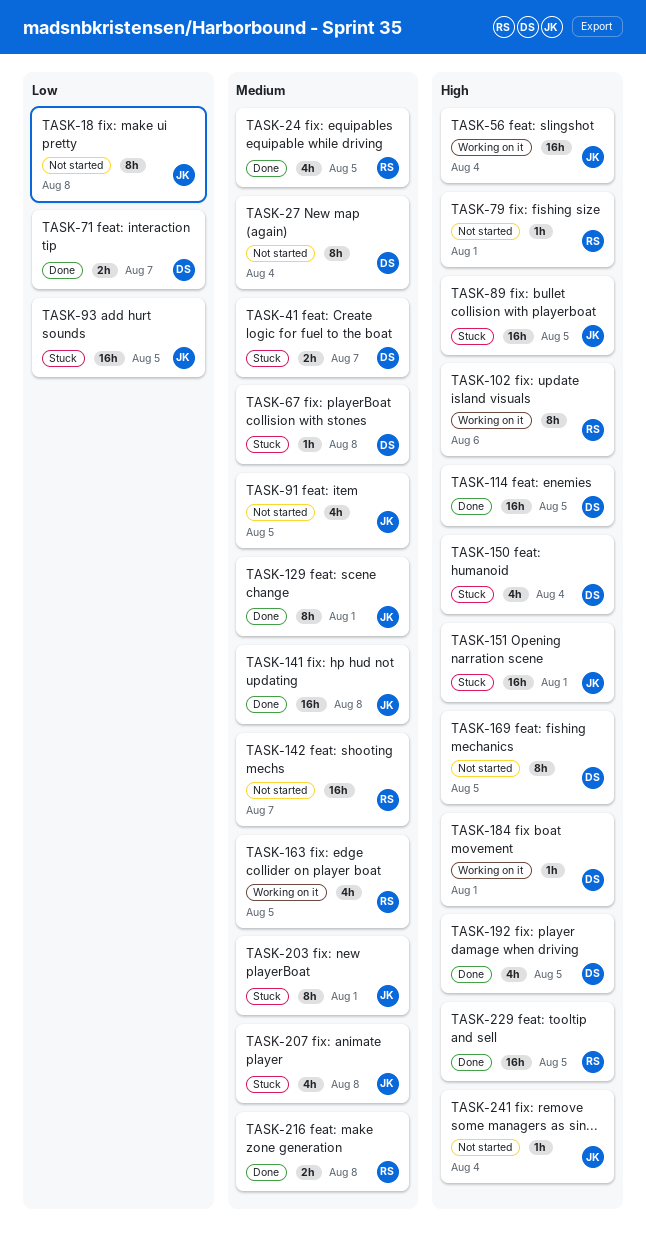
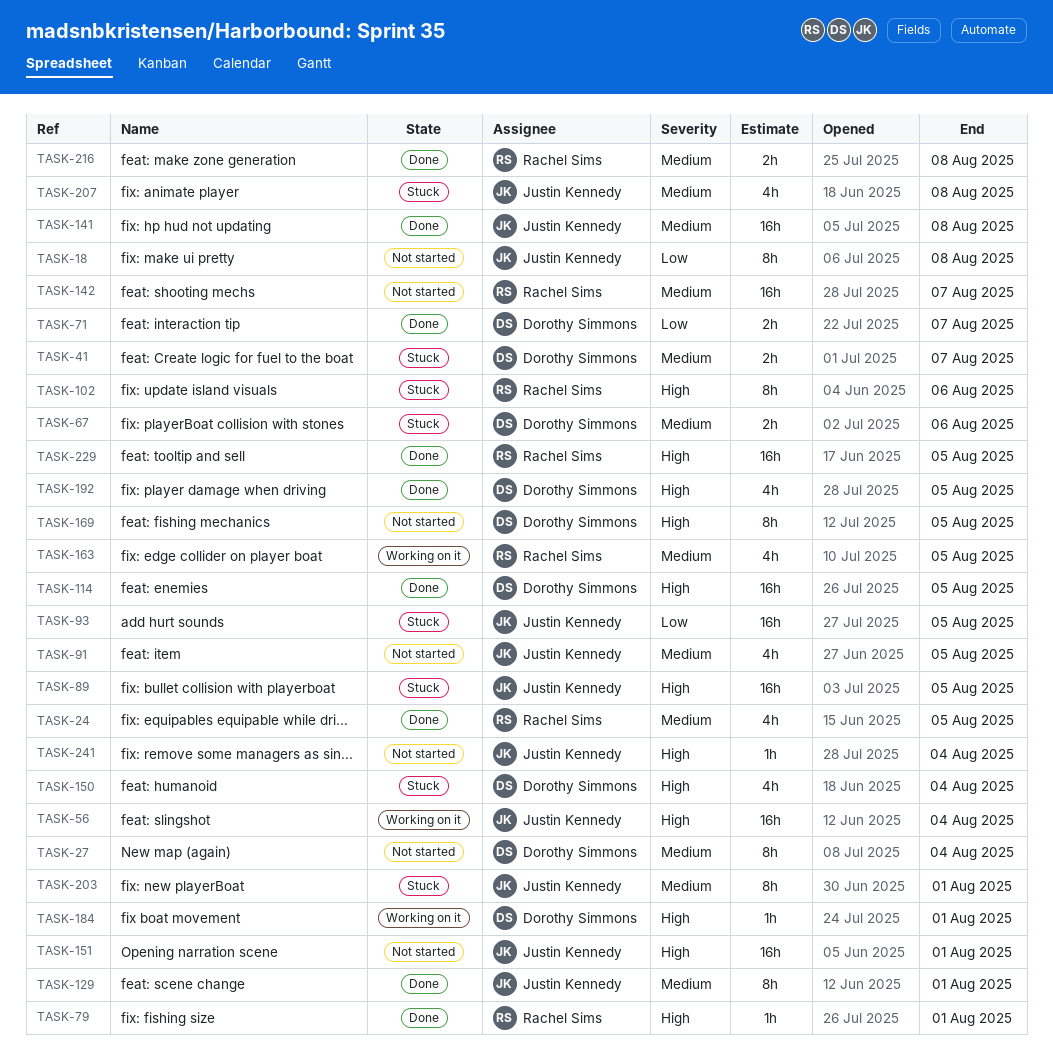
TASK-67, estimate: 1h -> 2h
TASK-67, due: Aug 8 -> Aug 6
TASK-79, status: Not started -> Done
TASK-102, status: Working on it -> Stuck
TASK-151, status: Stuck -> Not started

